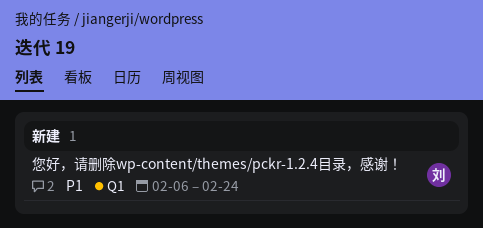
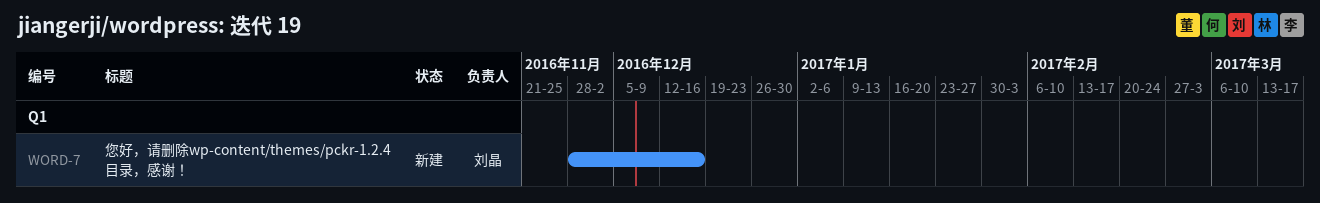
您好，请删除wp-content/themes/pckr-1.2.4目录，感谢！, start: Feb 6 -> Nov 28
您好，请删除wp-content/themes/pckr-1.2.4目录，感谢！, due: Feb 24 -> Dec 16

